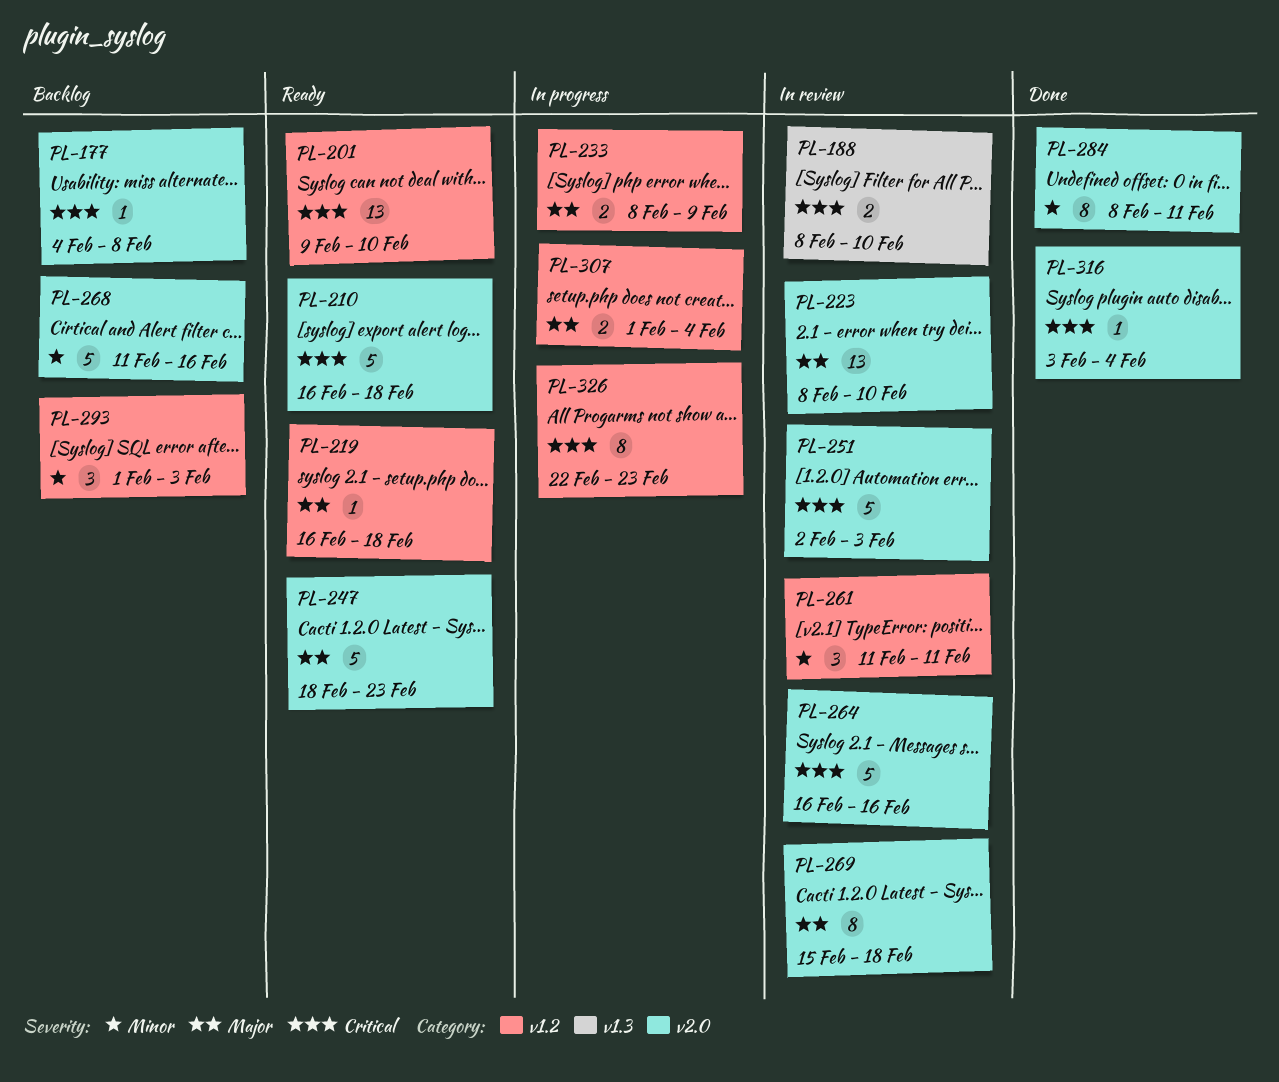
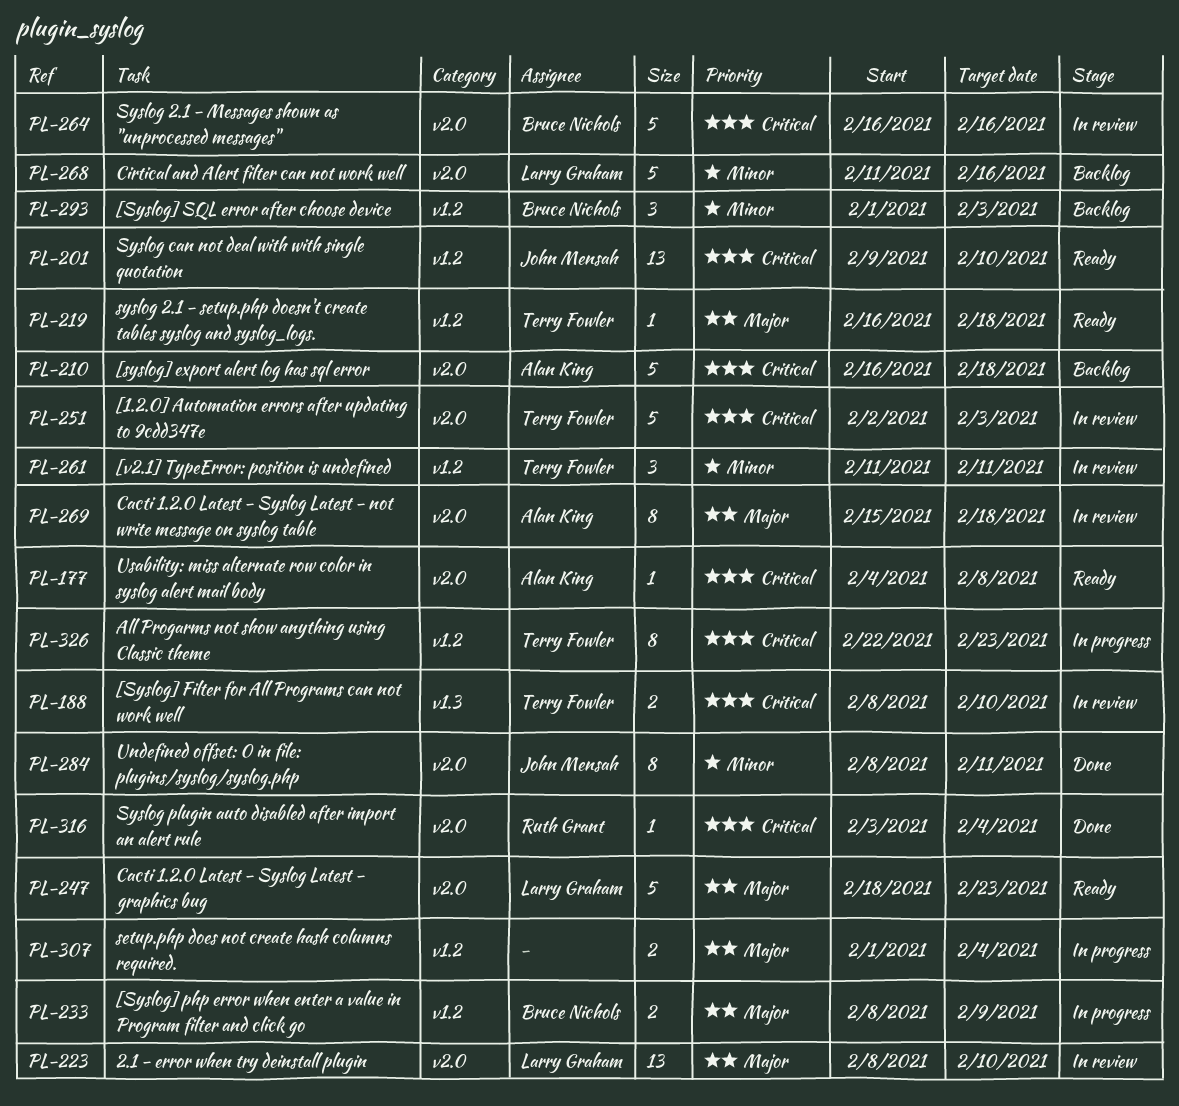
PL-177, status: Backlog -> Ready
PL-210, status: Ready -> Backlog

